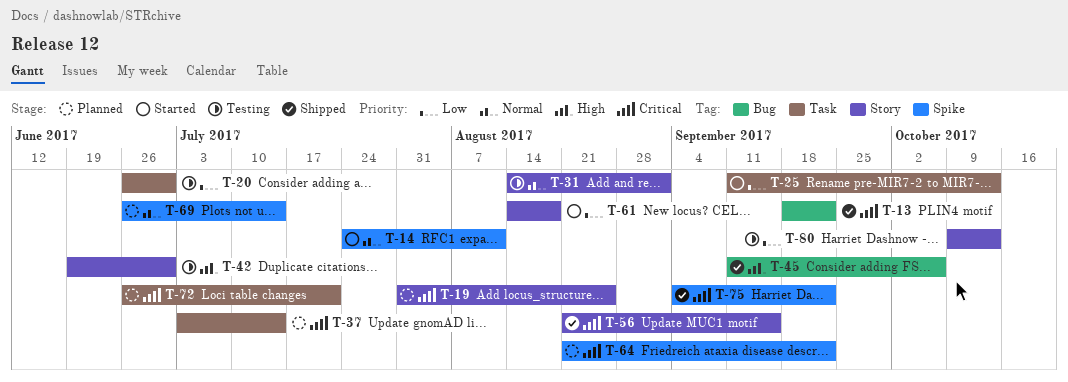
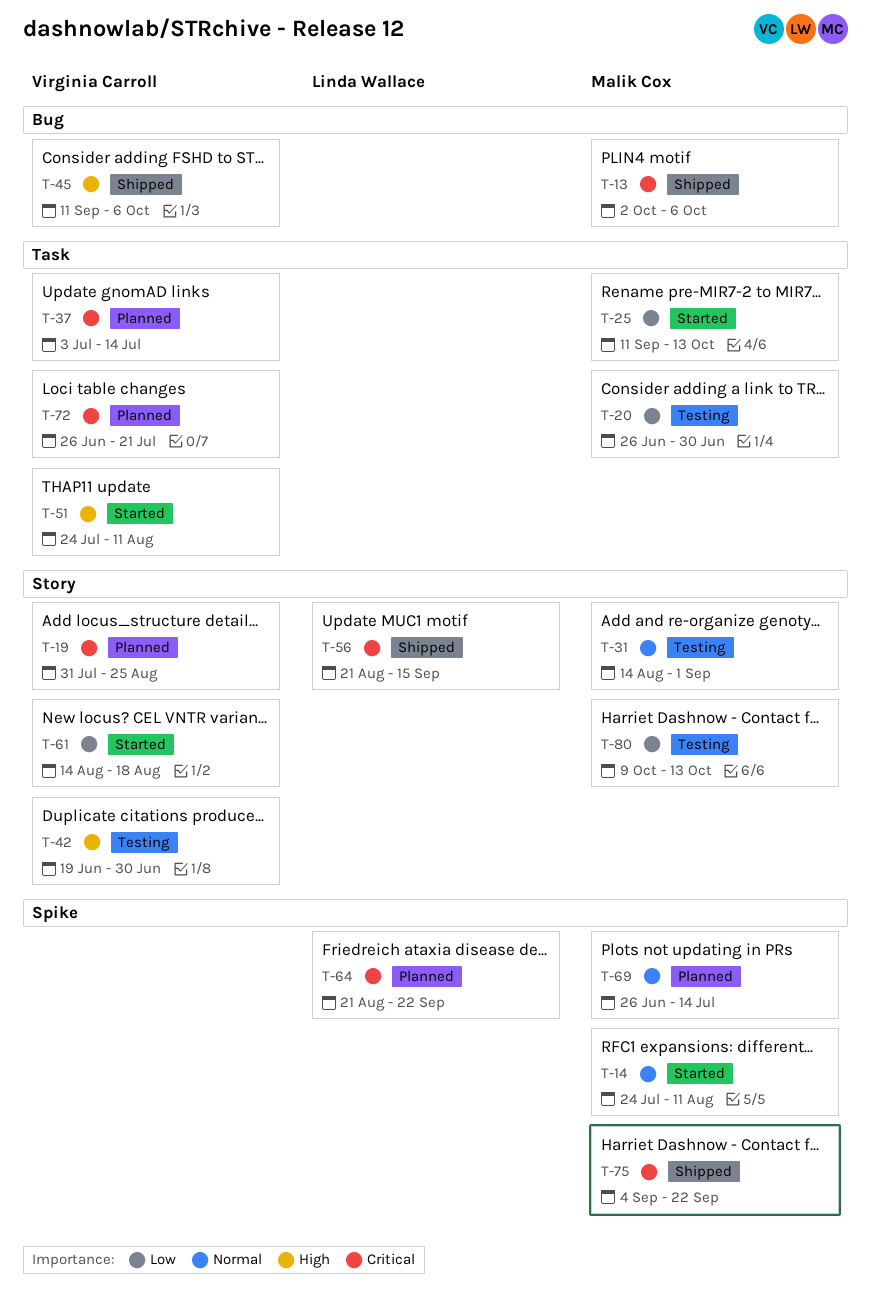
T-13, start: Sep 18 -> Oct 2
T-13, due: Sep 22 -> Oct 6
T-51: none -> present

